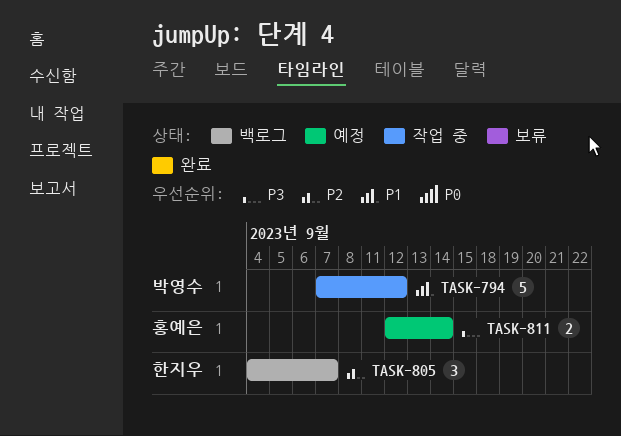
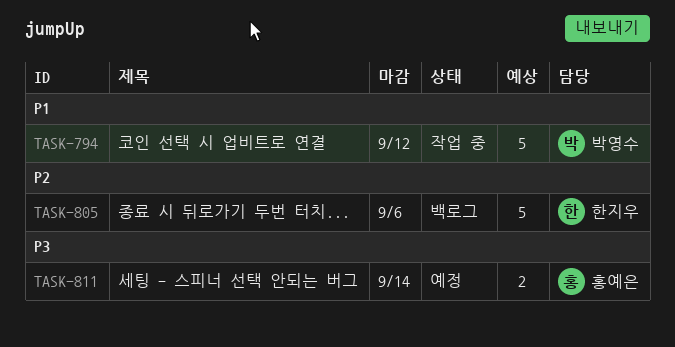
TASK-805, estimate: 3 -> 5
TASK-805, due: Sep 7 -> Sep 6

